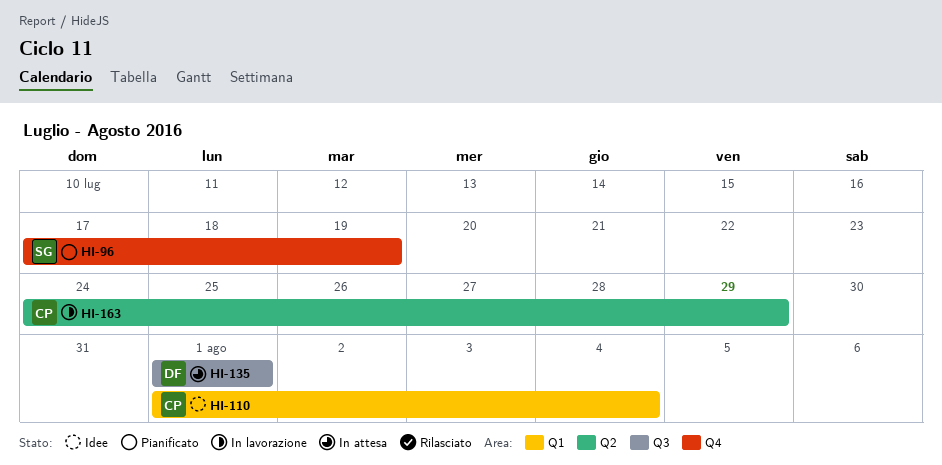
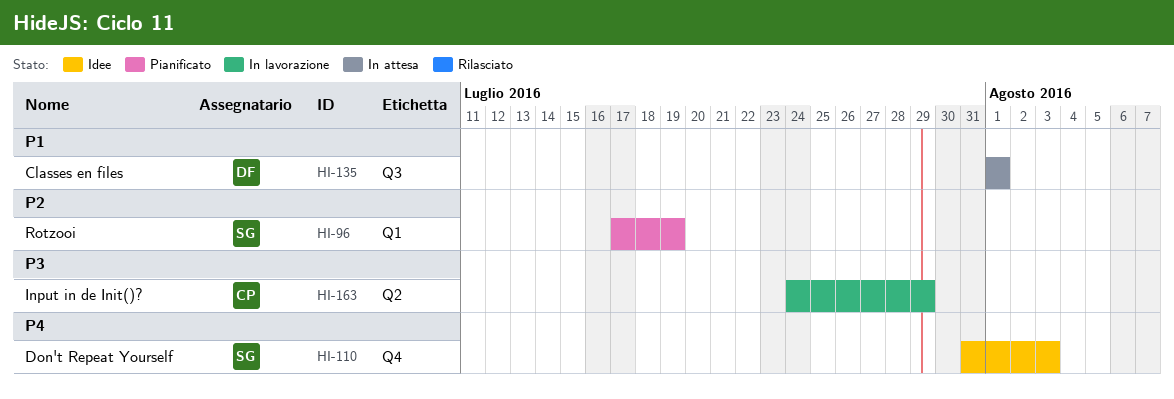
HI-96, label: Q4 -> Q1
HI-110, owner: CP -> SG
HI-110, label: Q1 -> Q4
HI-110, start: Aug 1 -> Jul 31
HI-110, due: Aug 4 -> Aug 3

